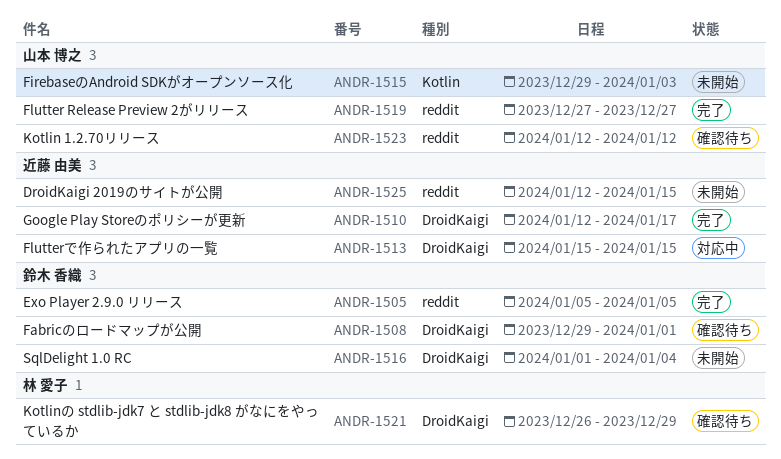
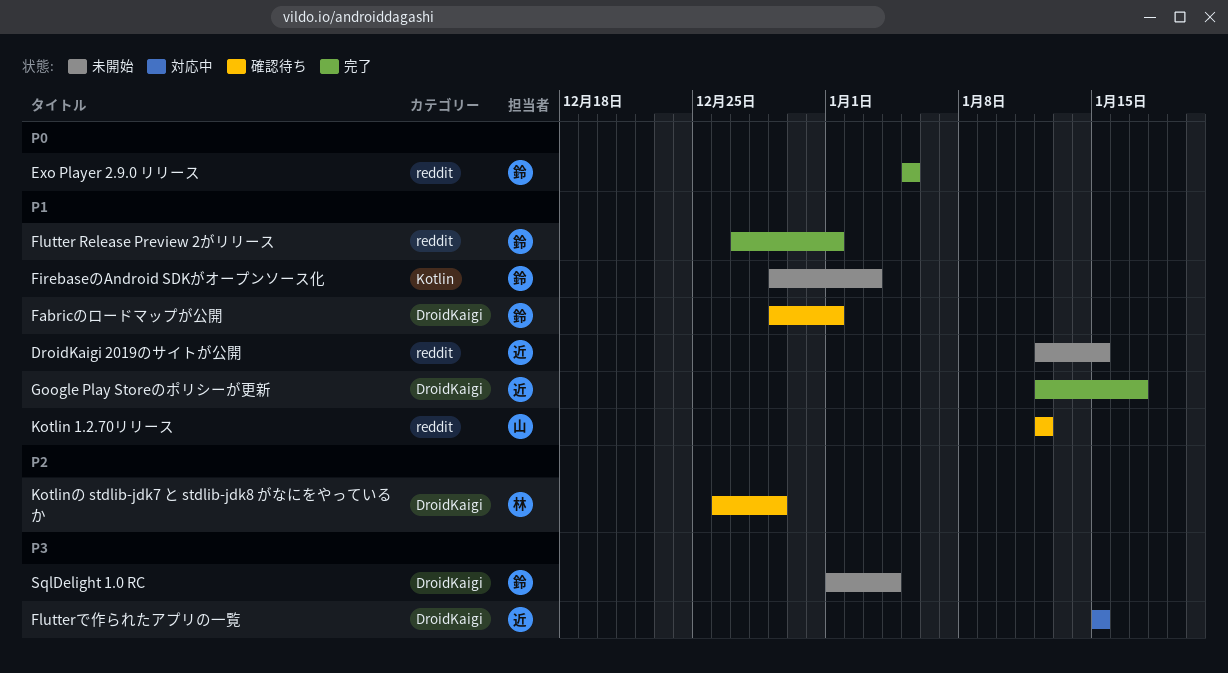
FirebaseのAndroid SDKがオープンソース化, owner: 山本 博之 -> 鈴木 香織
Flutter Release Preview 2がリリース, owner: 山本 博之 -> 鈴木 香織
Flutter Release Preview 2がリリース, due: Dec 27 -> Jan 1

